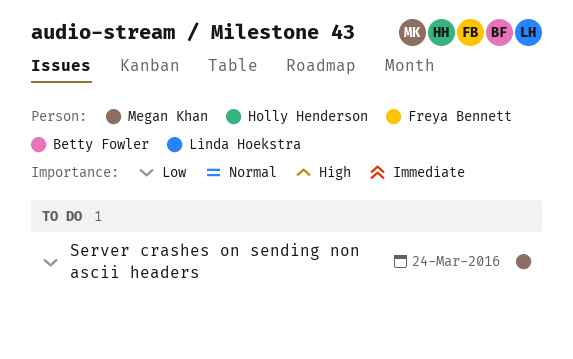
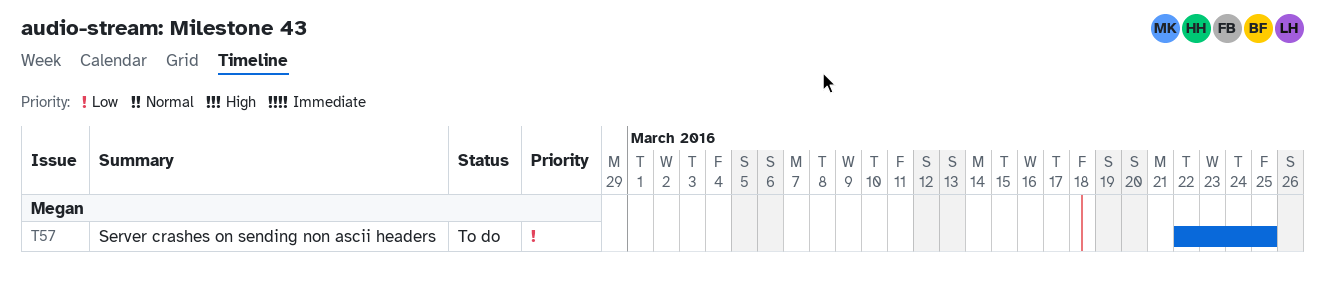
Server crashes on sending non ascii headers, due: Mar 24 -> Mar 25

